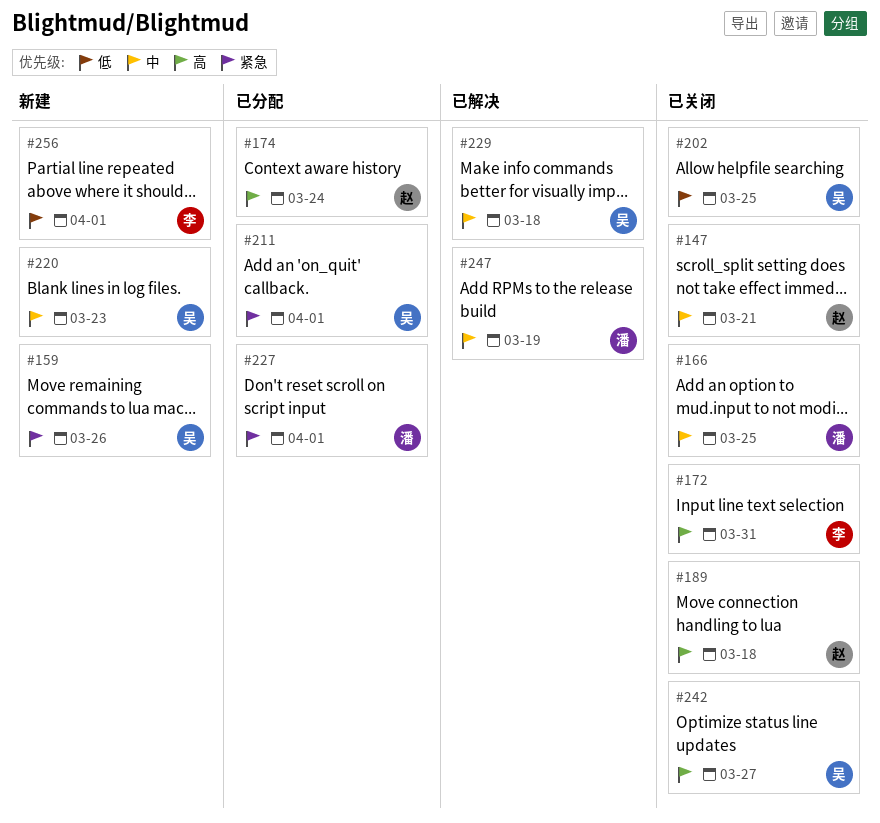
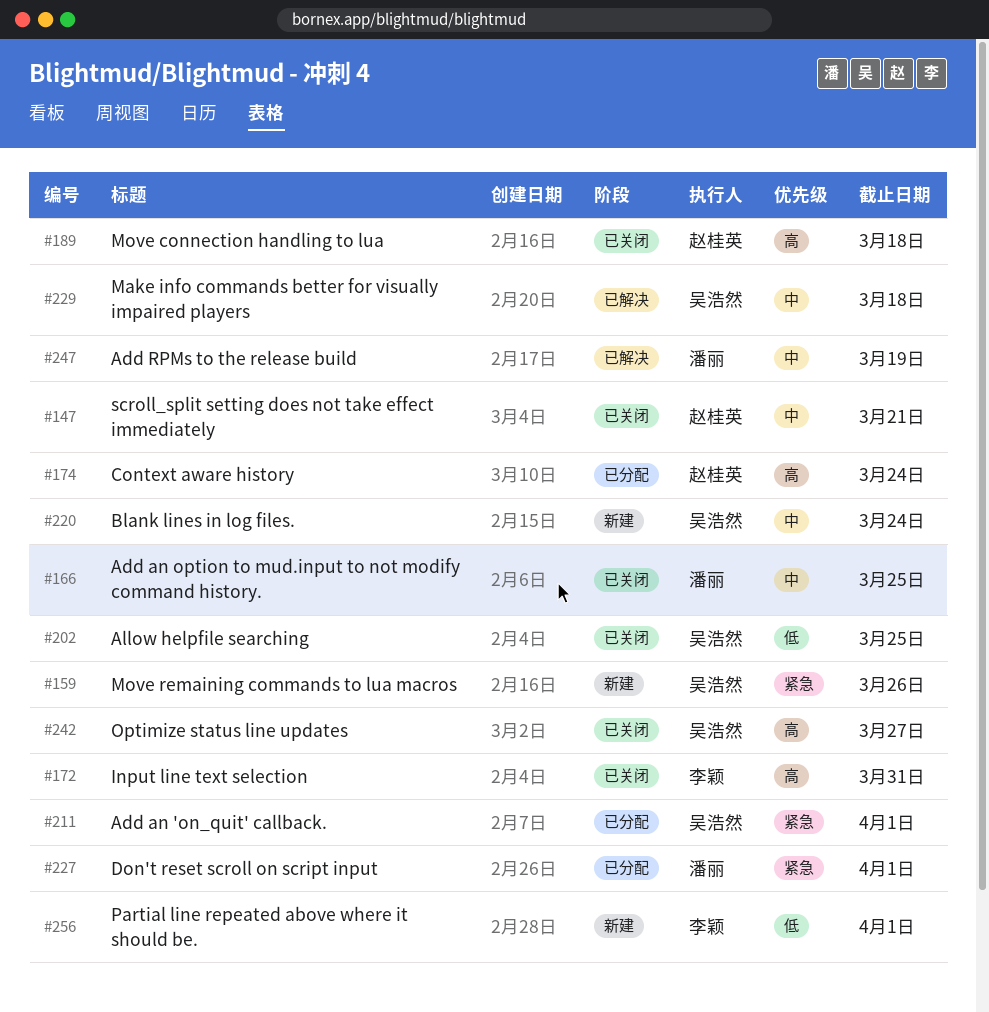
#220, due: Mar 23 -> Mar 24

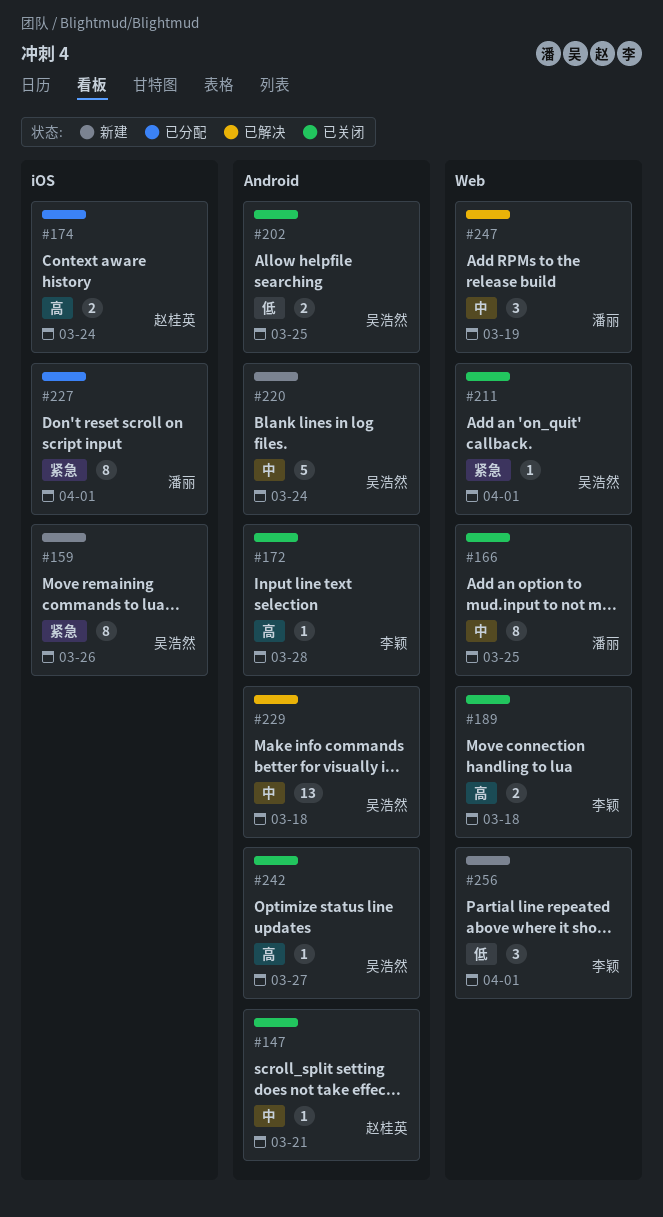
#172, due: Mar 31 -> Mar 28
#189, owner: 赵桂英 -> 李颖
#211, status: 已分配 -> 已关闭

